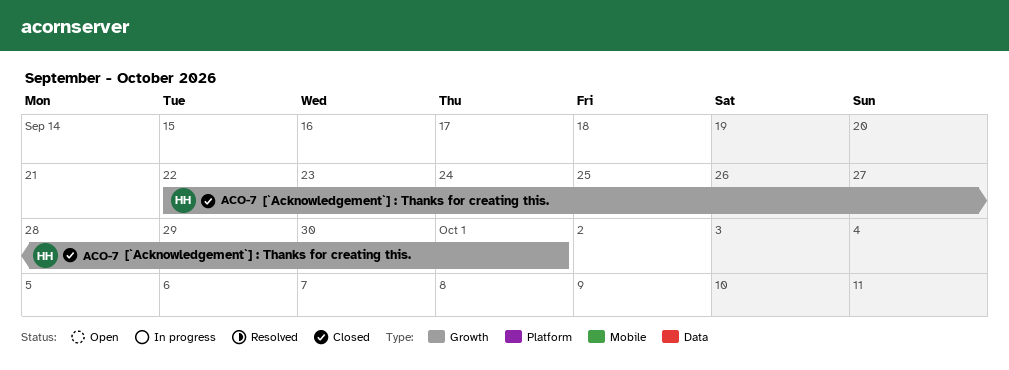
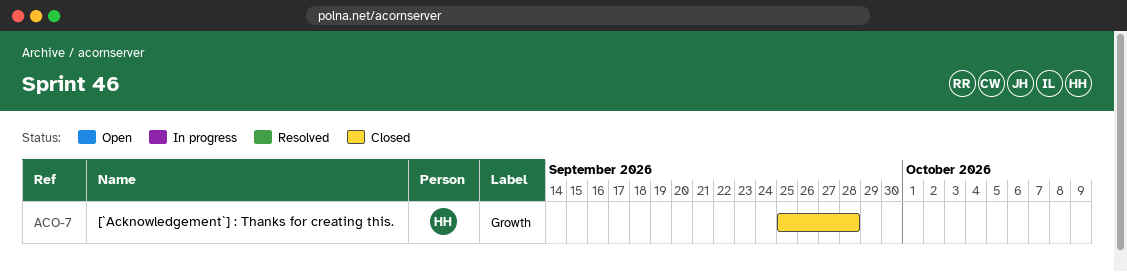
ACO-7, start: Sep 22 -> Sep 25
ACO-7, due: Oct 1 -> Sep 28

